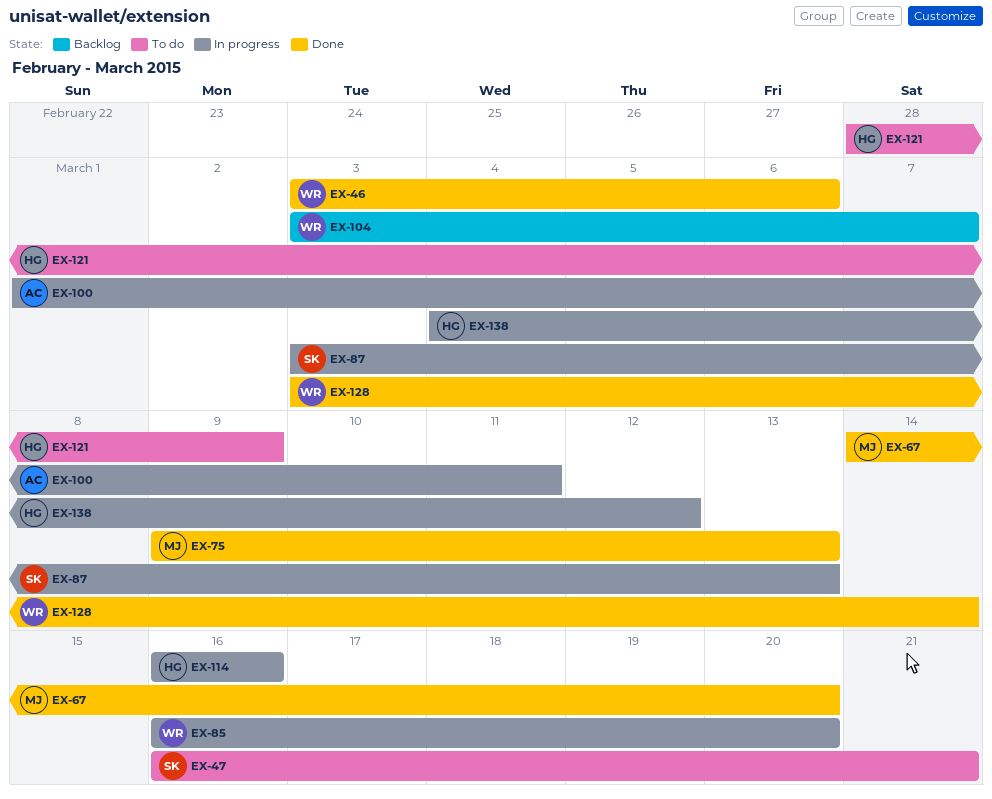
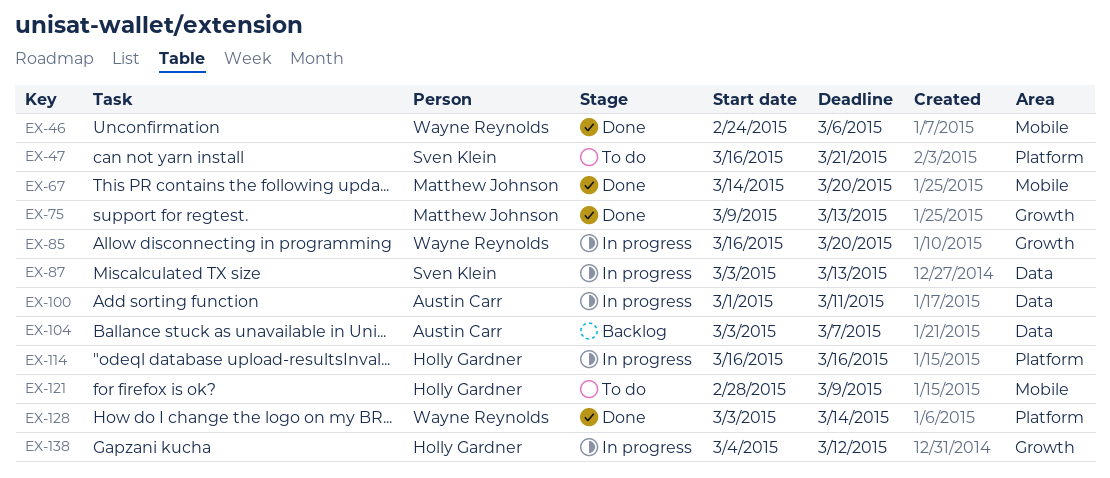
EX-46, start: Mar 3 -> Feb 24
EX-104, owner: Wayne Reynolds -> Austin Carr

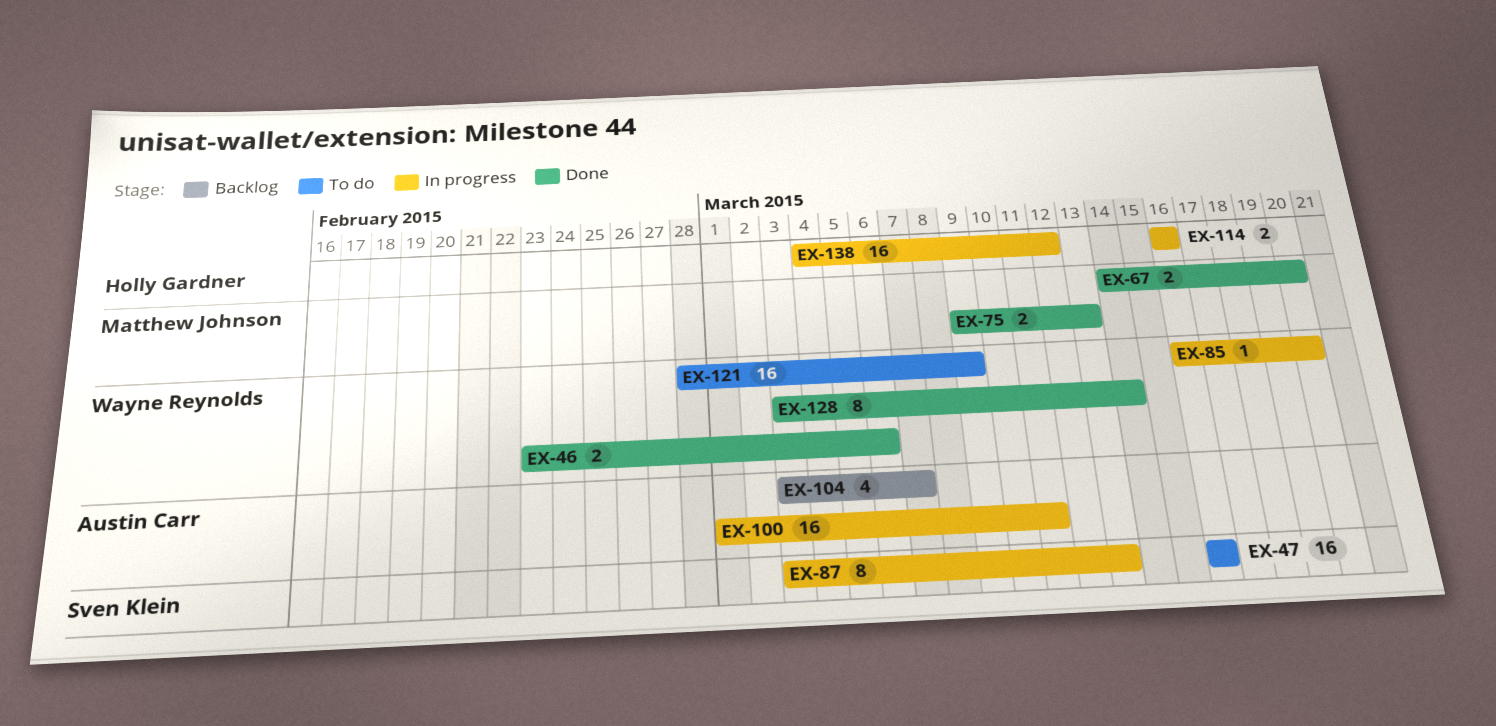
EX-46, start: Feb 24 -> Feb 23
EX-47, due: Mar 21 -> Mar 16
EX-121, owner: Holly Gardner -> Wayne Reynolds

